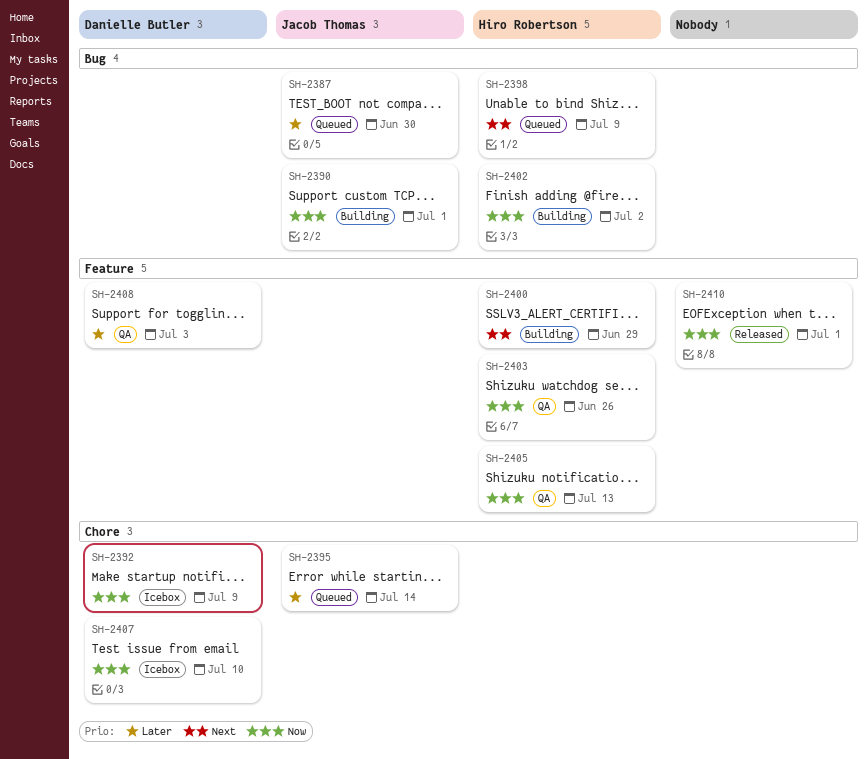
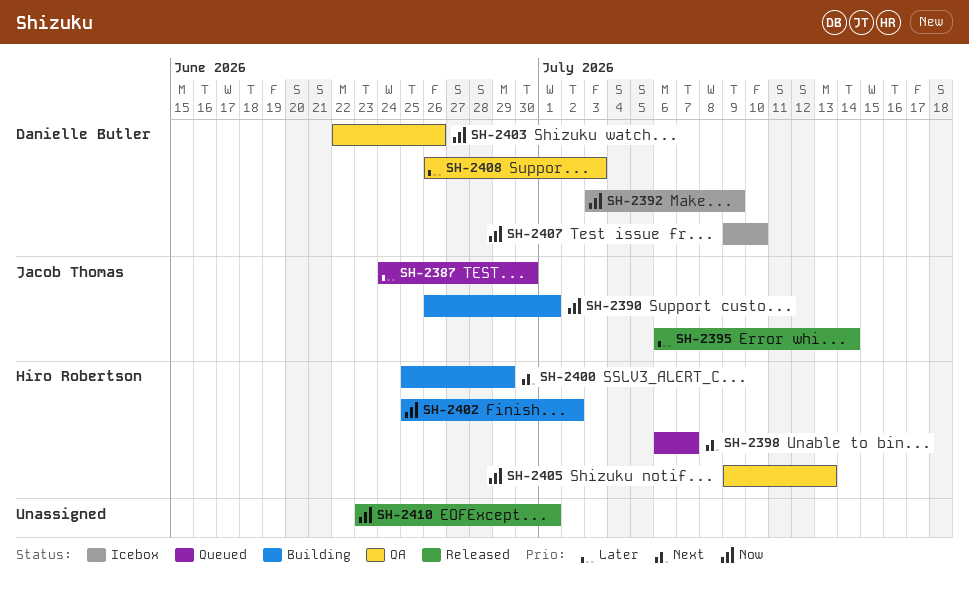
SH-2395, status: Queued -> Released
SH-2398, due: Jul 9 -> Jul 7
SH-2403, owner: Hiro Robertson -> Danielle Butler

